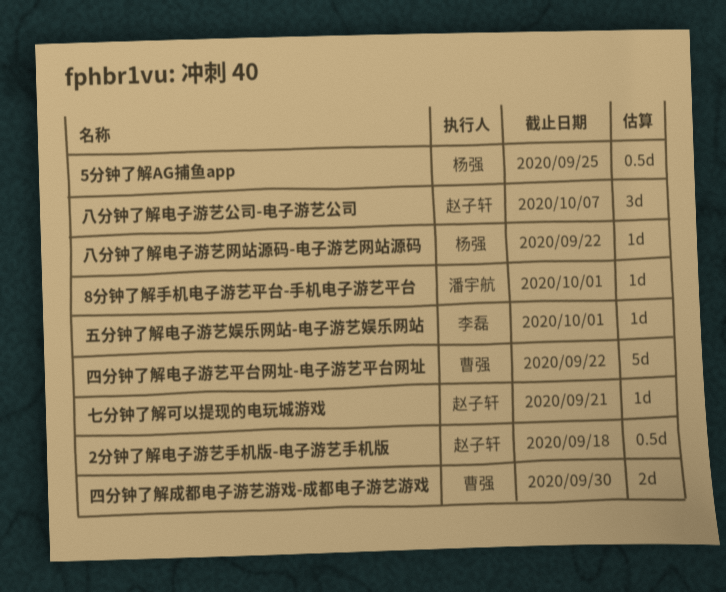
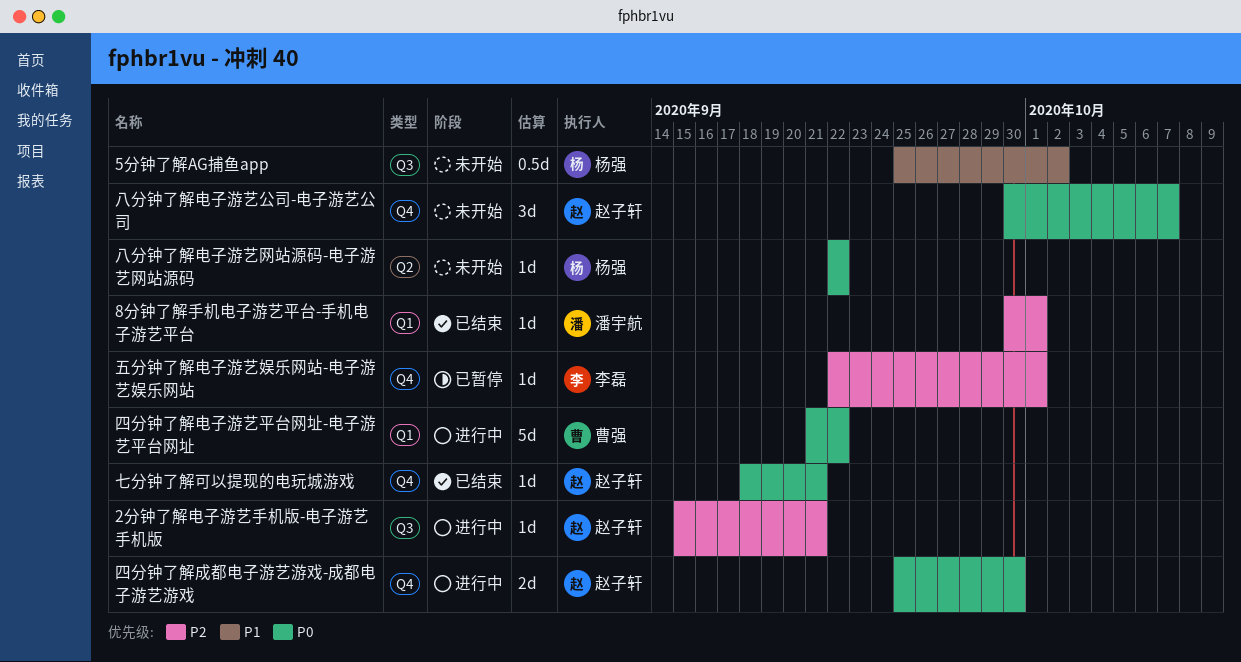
2分钟了解电子游艺手机版-电子游艺手机版, estimate: 0.5d -> 1d
2分钟了解电子游艺手机版-电子游艺手机版, due: Sep 18 -> Sep 21
5分钟了解AG捕鱼app, due: Sep 25 -> Oct 2
四分钟了解成都电子游艺游戏-成都电子游艺游戏, owner: 曹强 -> 赵子轩

